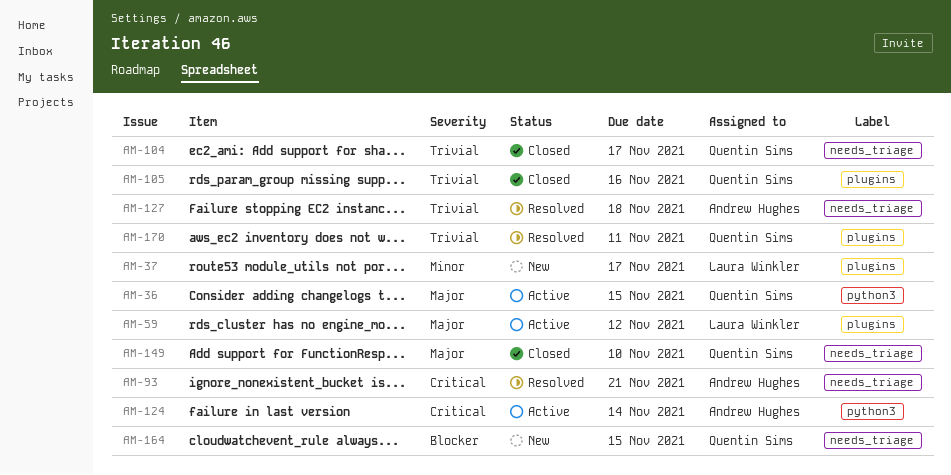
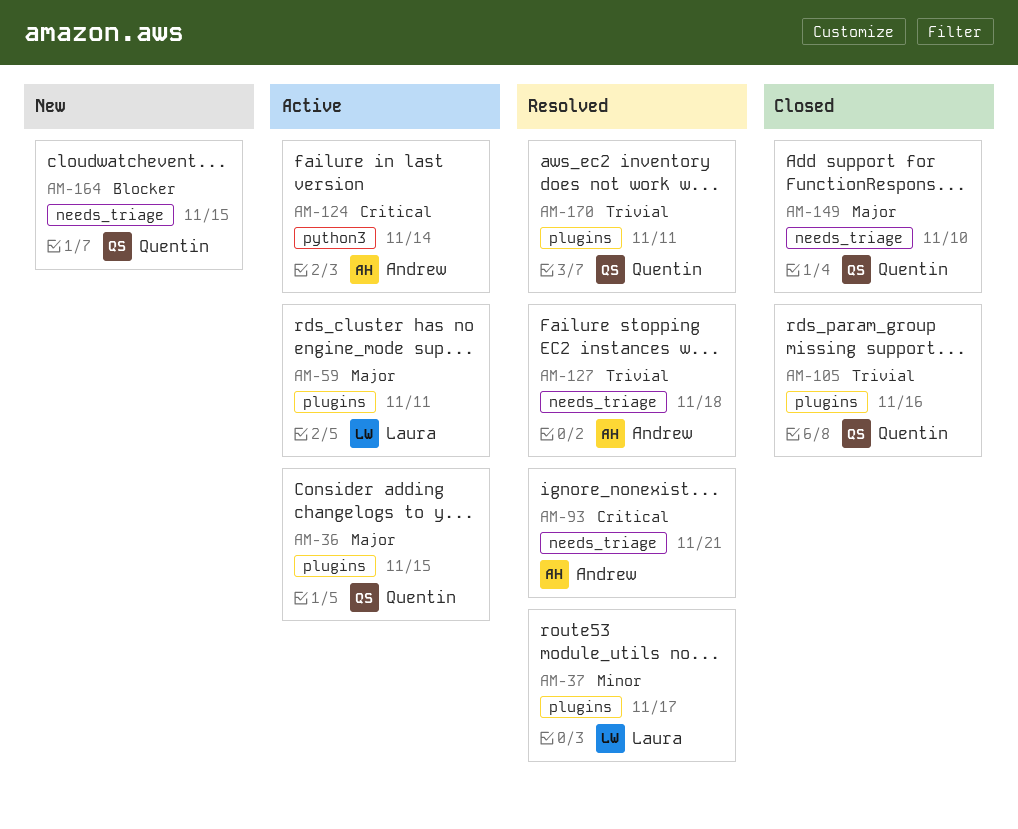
AM-36, label: python3 -> plugins
AM-37, status: New -> Resolved
AM-59, due: Nov 12 -> Nov 11
AM-104: present -> none

